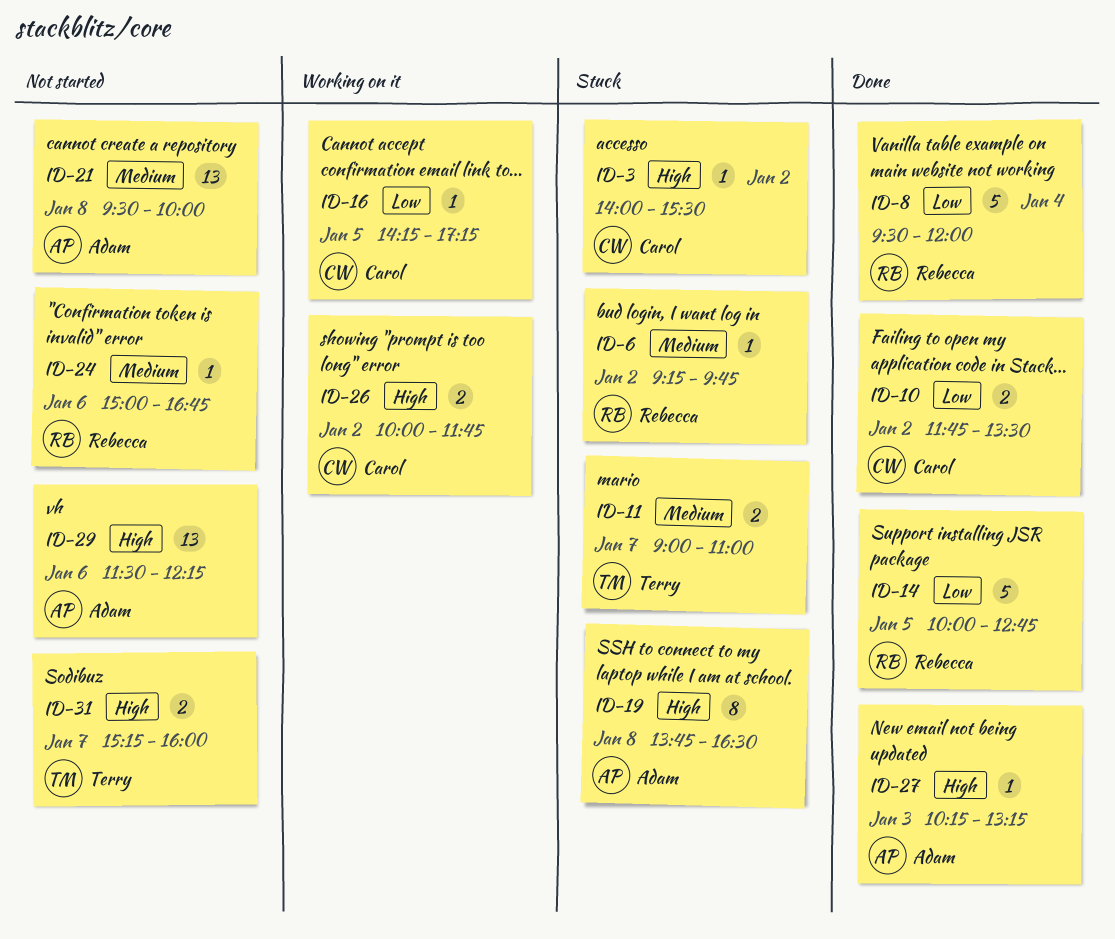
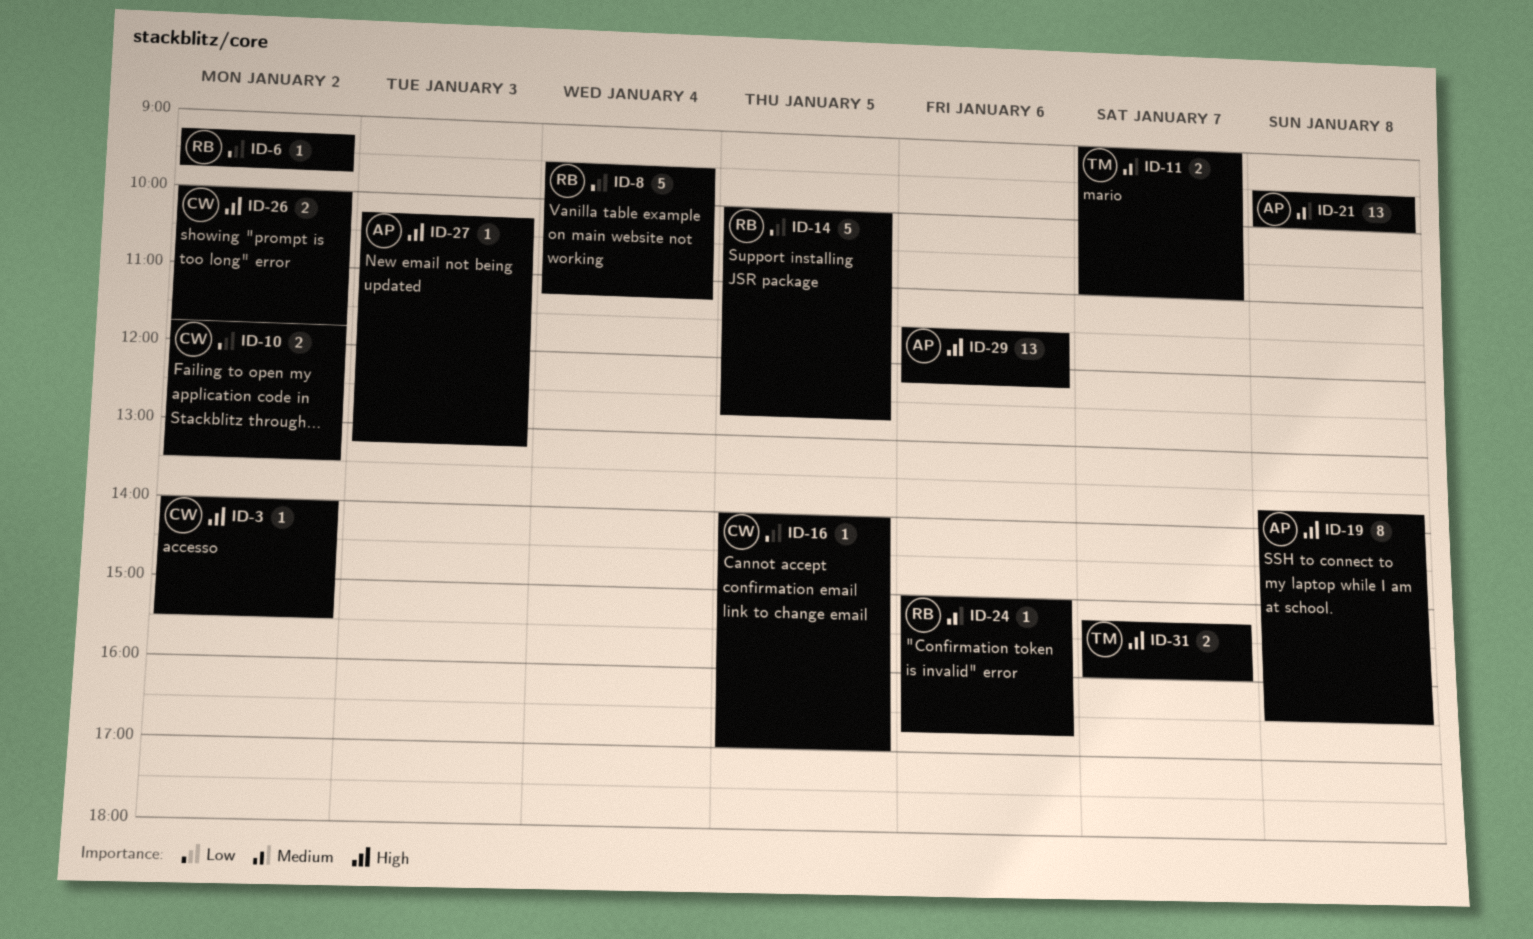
ID-6, priority: Medium -> Low
ID-8, ends: 12:00 -> 11:15
ID-16, begins: 14:15 -> 14:00
ID-16, ends: 17:15 -> 17:00

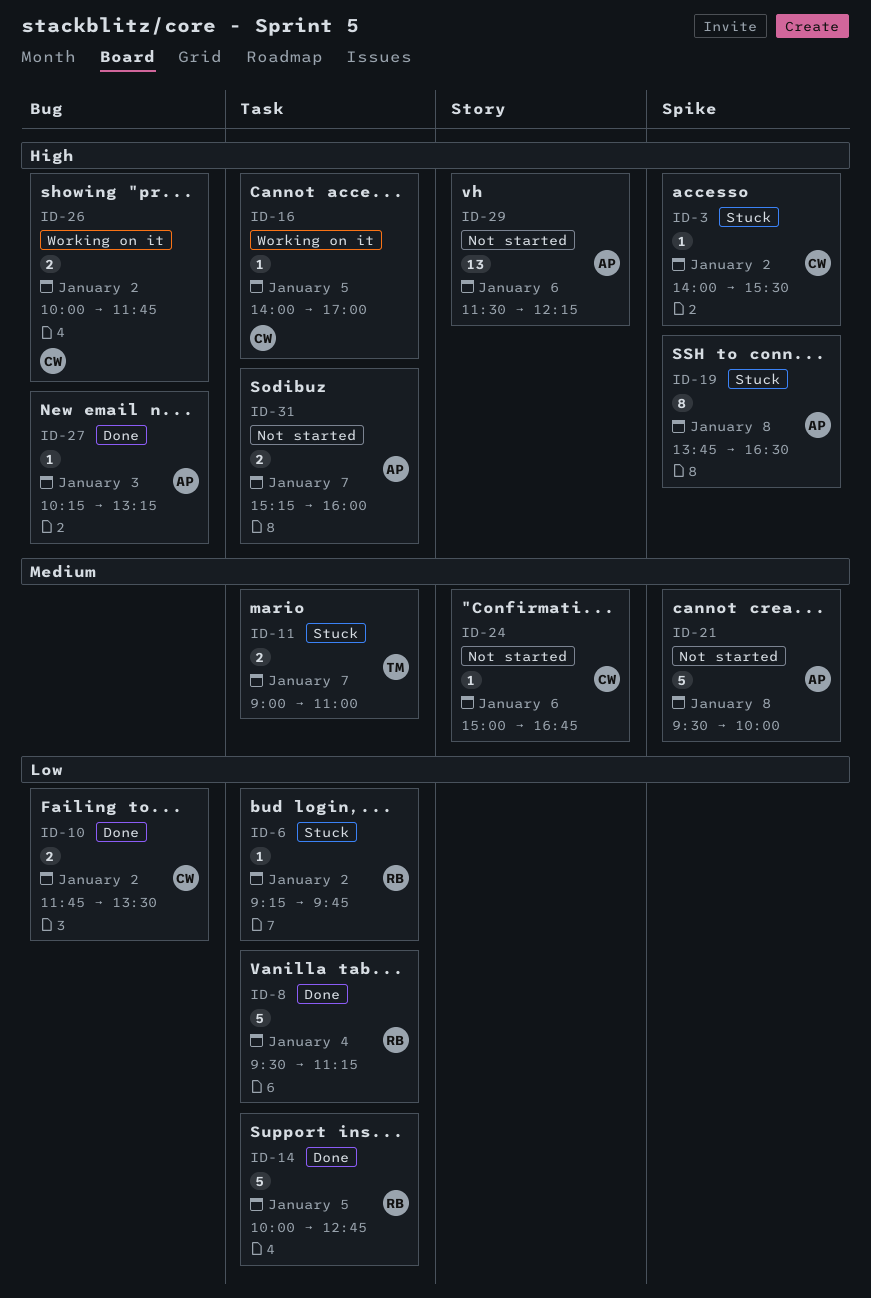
ID-16, priority: Low -> High
ID-21, estimate: 13 -> 5
ID-24, owner: RB -> CW
ID-31, owner: TM -> AP

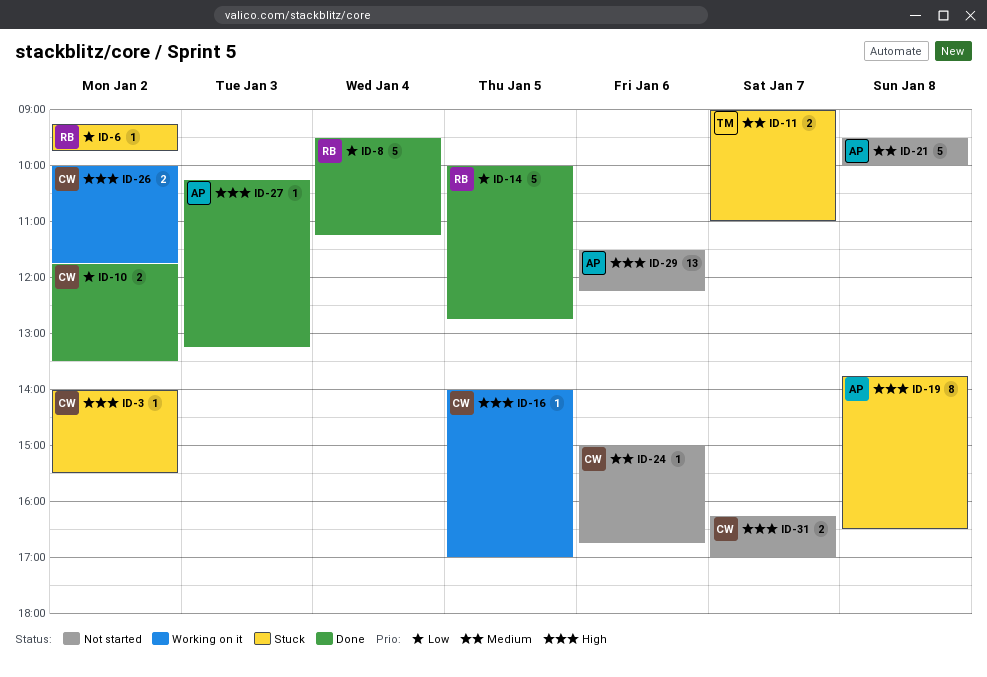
ID-31, owner: AP -> CW
ID-31, begins: 15:15 -> 16:15
ID-31, ends: 16:00 -> 17:00

